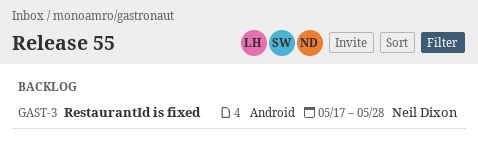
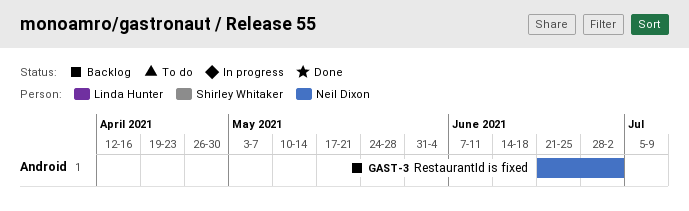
GAST-3, start: May 17 -> Jun 21
GAST-3, due: May 28 -> Jul 2

